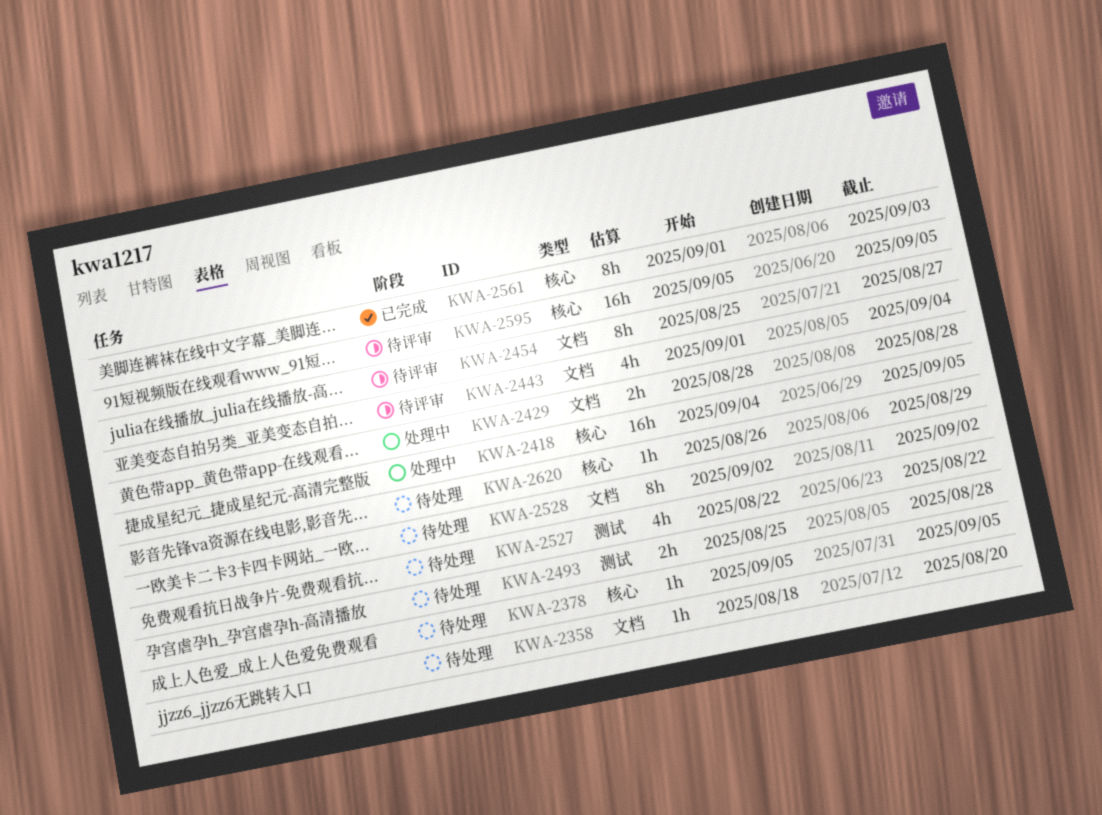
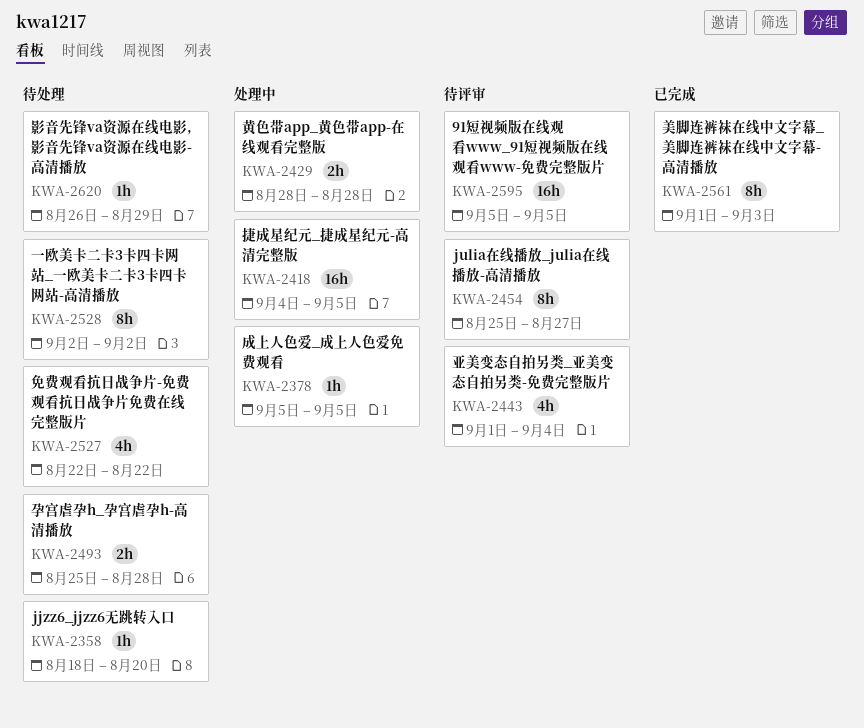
KWA-2378, status: 待处理 -> 处理中

